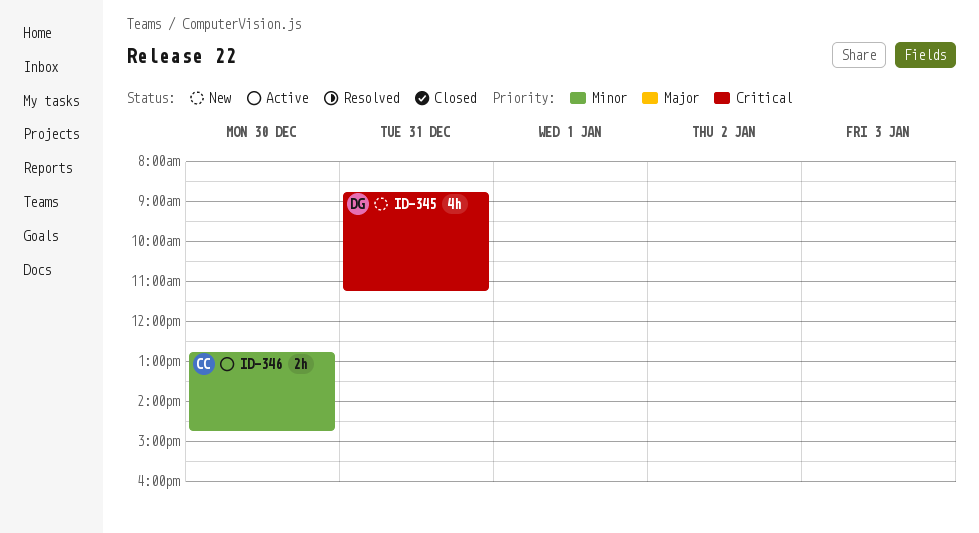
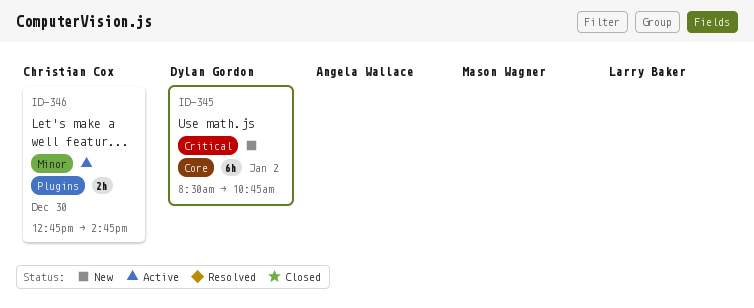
ID-345, estimate: 4h -> 6h
ID-345, day: Dec 31 -> Jan 2
ID-345, begins: 08:45 -> 08:30
ID-345, ends: 11:15 -> 10:45

